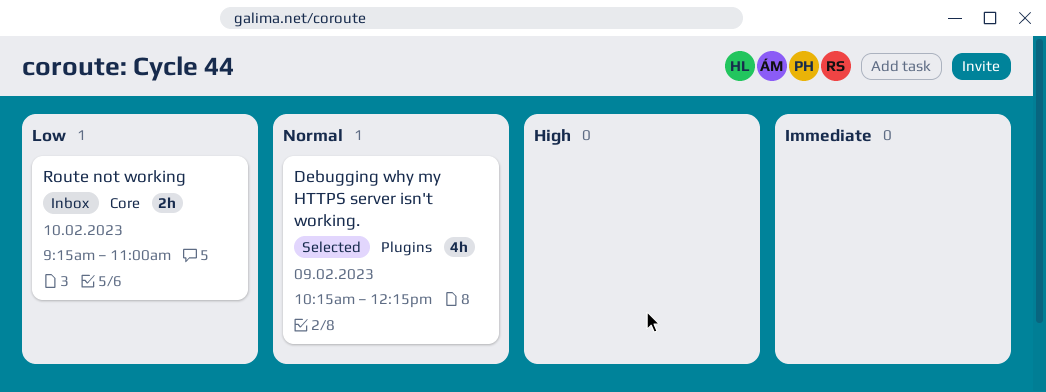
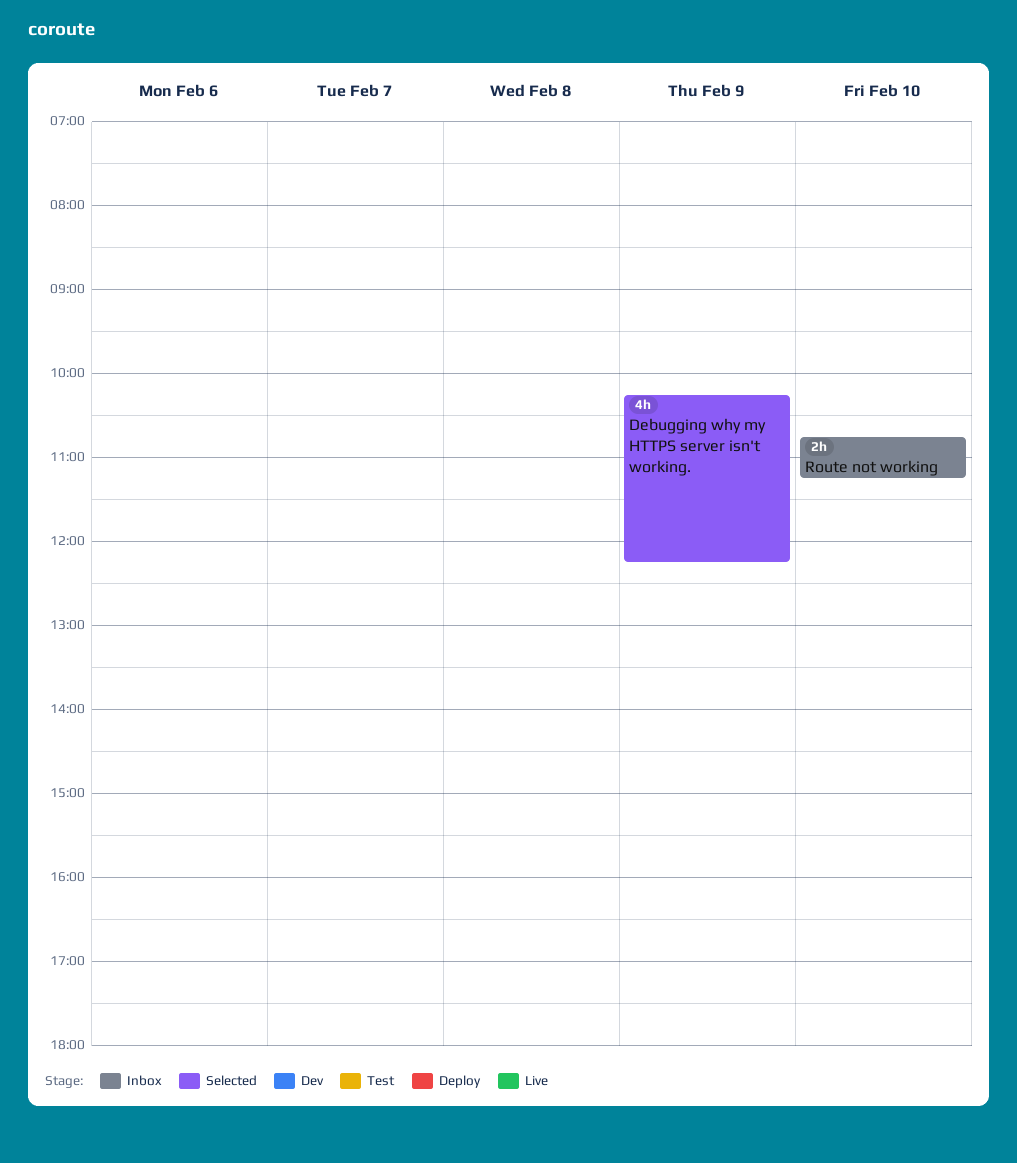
Route not working, begins: 09:15 -> 10:45
Route not working, ends: 11:00 -> 11:15

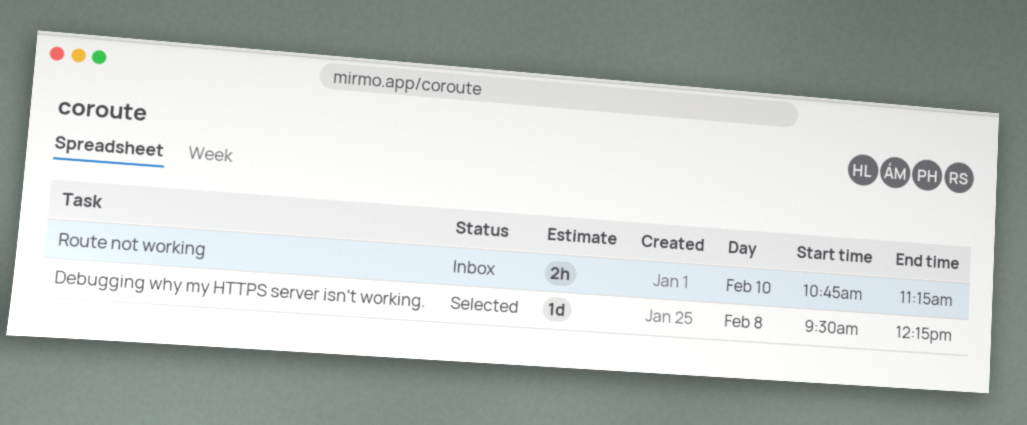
Debugging why my HTTPS server isn't working., estimate: 4h -> 1d
Debugging why my HTTPS server isn't working., day: Feb 9 -> Feb 8
Debugging why my HTTPS server isn't working., begins: 10:15 -> 09:30

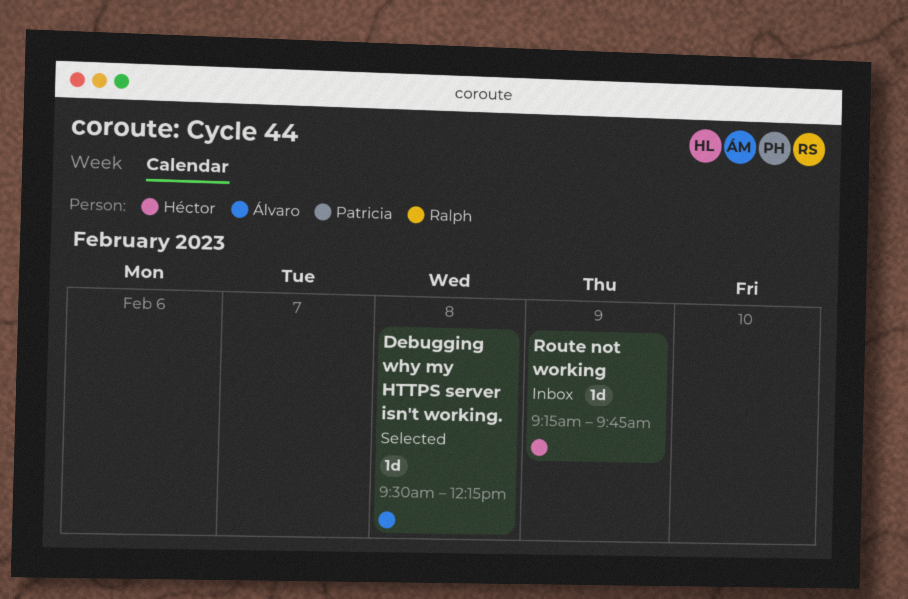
Route not working, estimate: 2h -> 1d
Route not working, day: Feb 10 -> Feb 9
Route not working, begins: 10:45 -> 09:15
Route not working, ends: 11:15 -> 09:45

